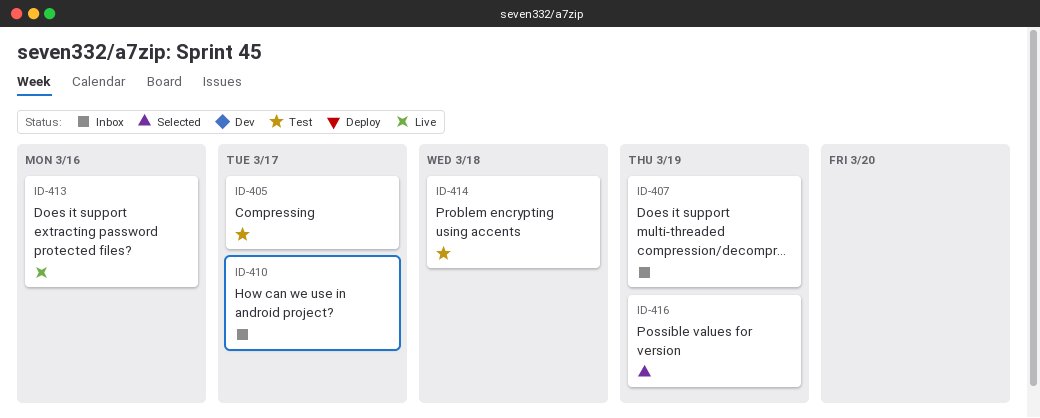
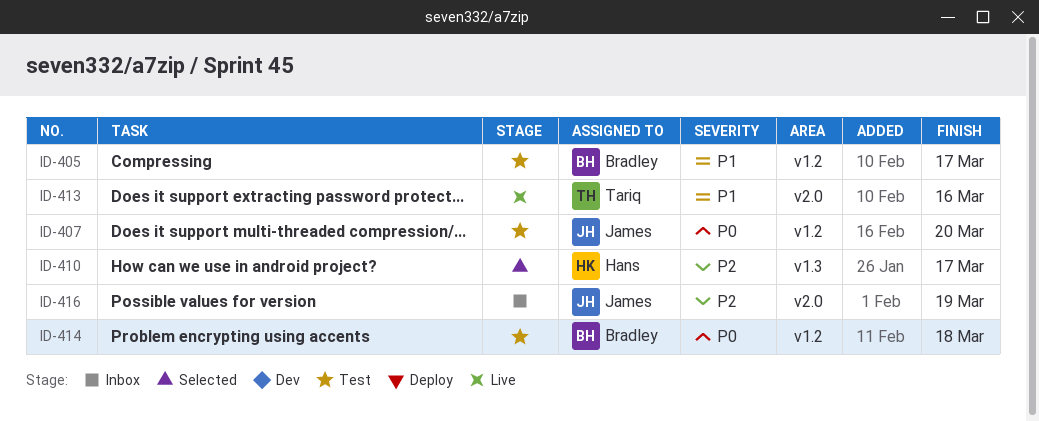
ID-407, status: Inbox -> Test
ID-407, due: Mar 19 -> Mar 20
ID-410, status: Inbox -> Selected
ID-416, status: Selected -> Inbox

